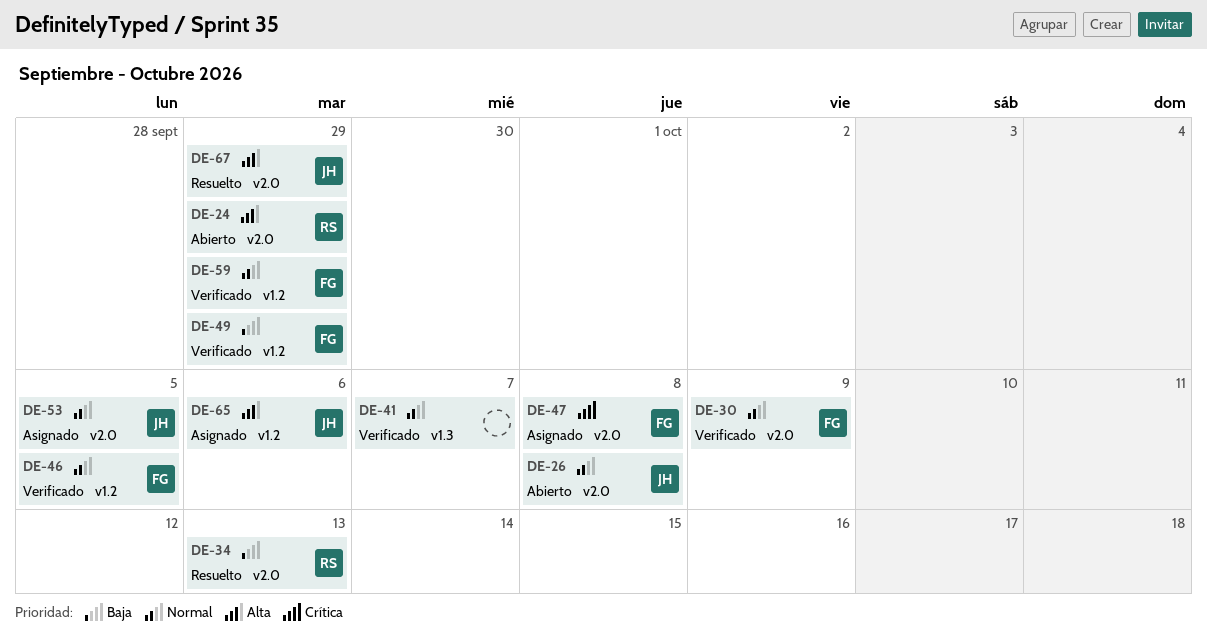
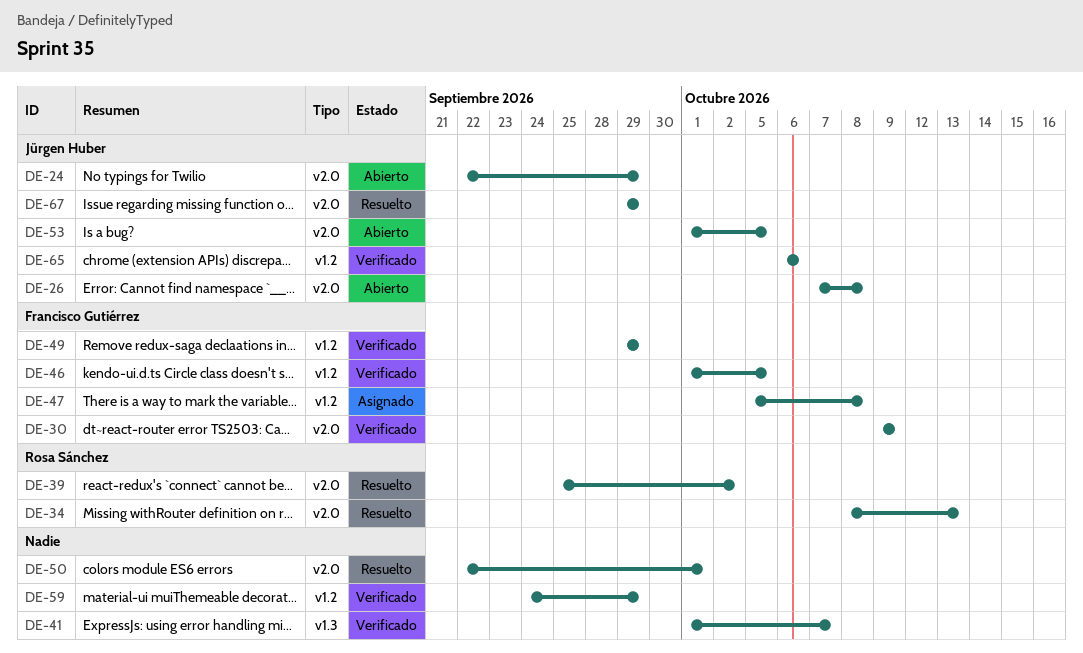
DE-24, owner: Rosa Sánchez -> Jürgen Huber
DE-39: none -> present
DE-47, label: v2.0 -> v1.2
DE-50: none -> present
DE-53, status: Asignado -> Abierto
DE-59, owner: Francisco Gutiérrez -> none
DE-65, status: Asignado -> Verificado

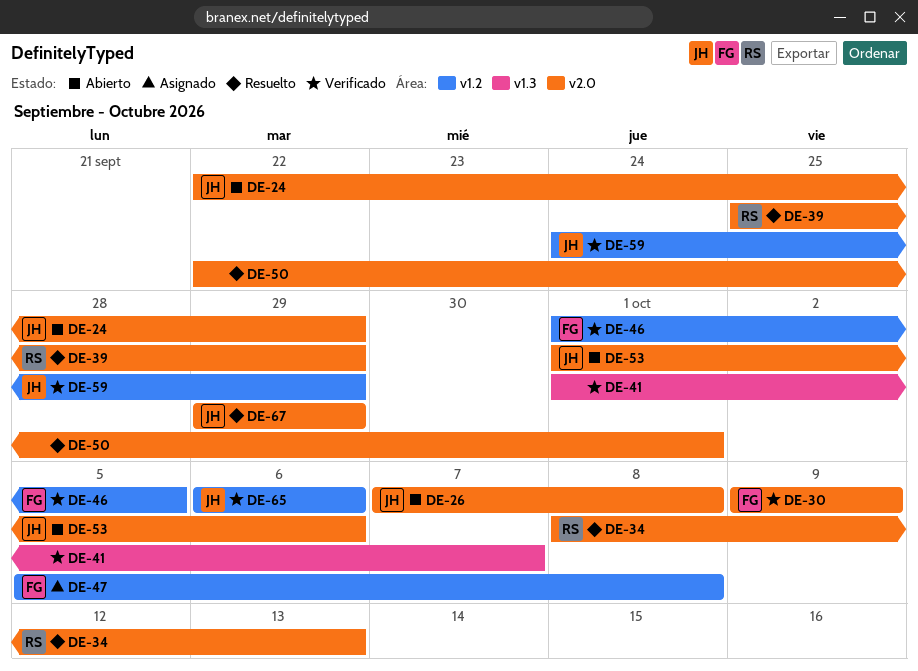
DE-39, due: Oct 2 -> Sep 29
DE-49: present -> none
DE-53, due: Oct 5 -> Oct 6
DE-59, owner: none -> Jürgen Huber

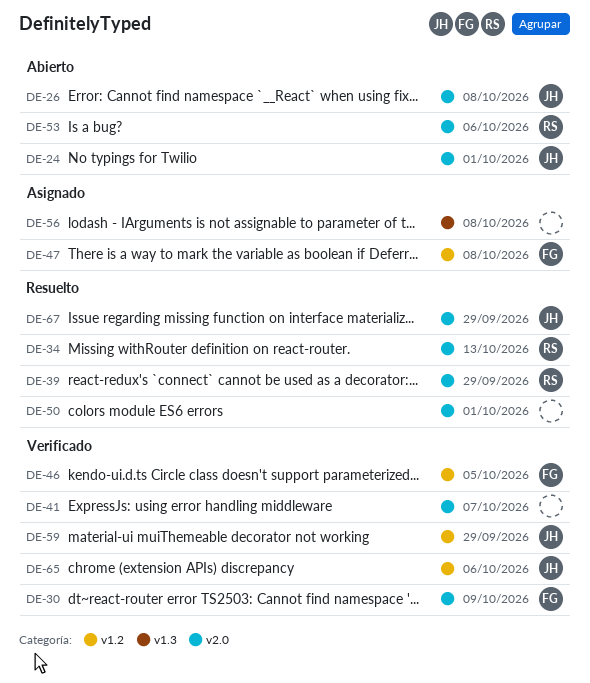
DE-24, due: Sep 29 -> Oct 1
DE-41, label: v1.3 -> v2.0
DE-53, owner: JH -> RS
DE-56: none -> present

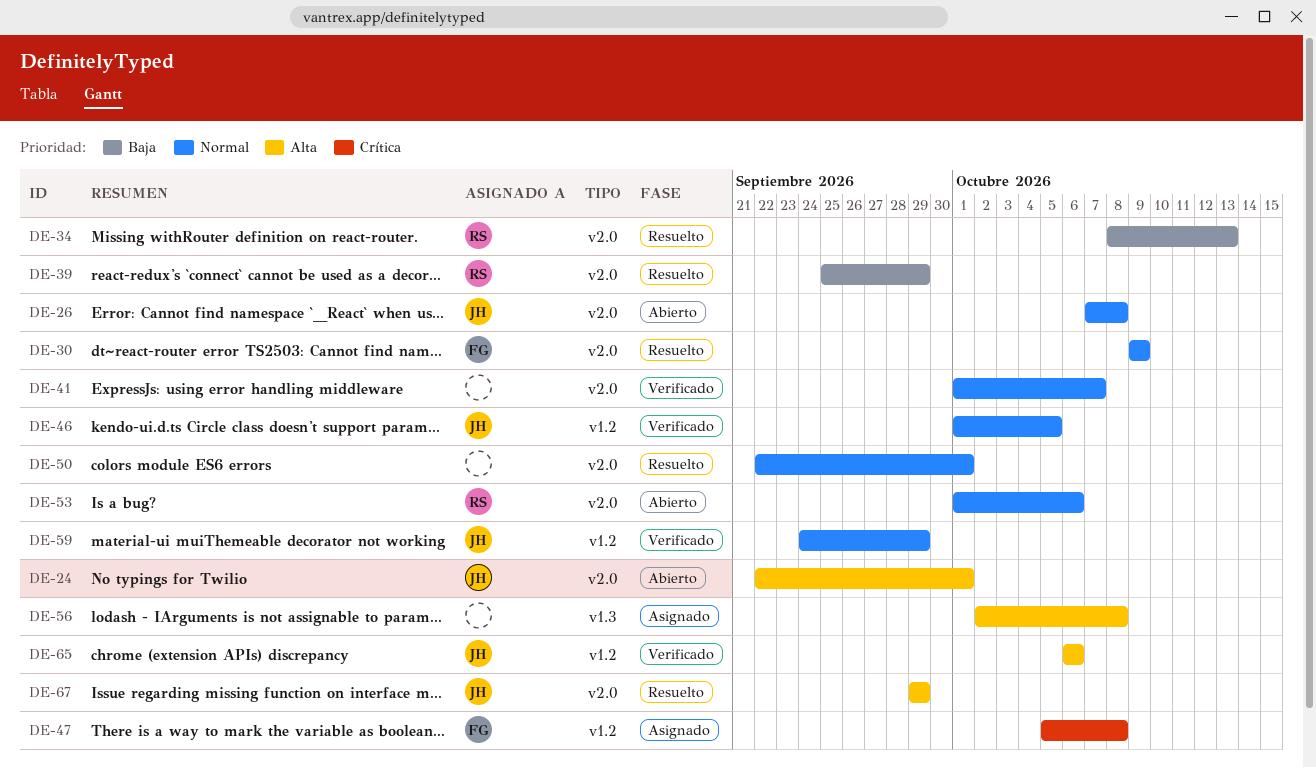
DE-30, status: Verificado -> Resuelto
DE-46, owner: FG -> JH

